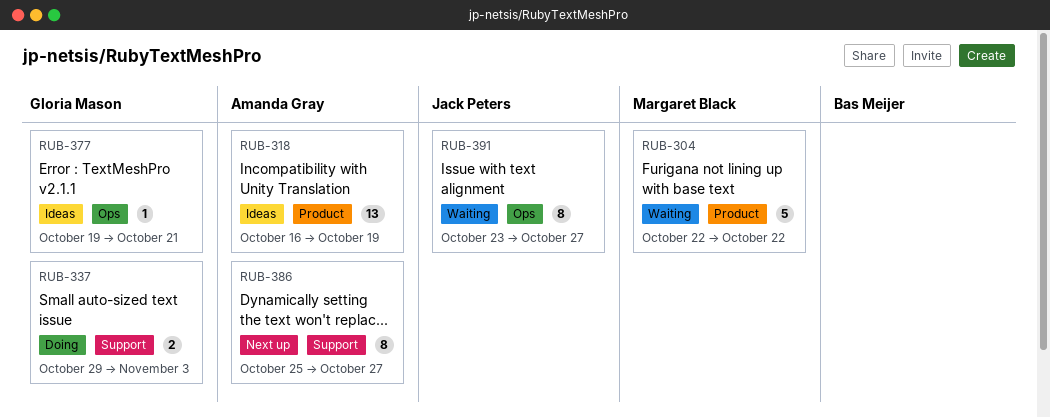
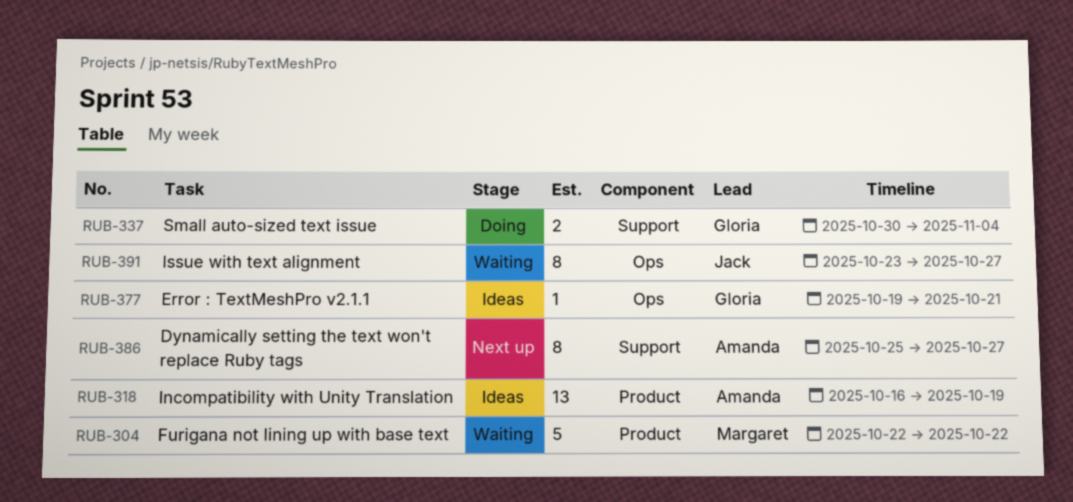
RUB-337, start: Oct 29 -> Oct 30
RUB-337, due: Nov 3 -> Nov 4

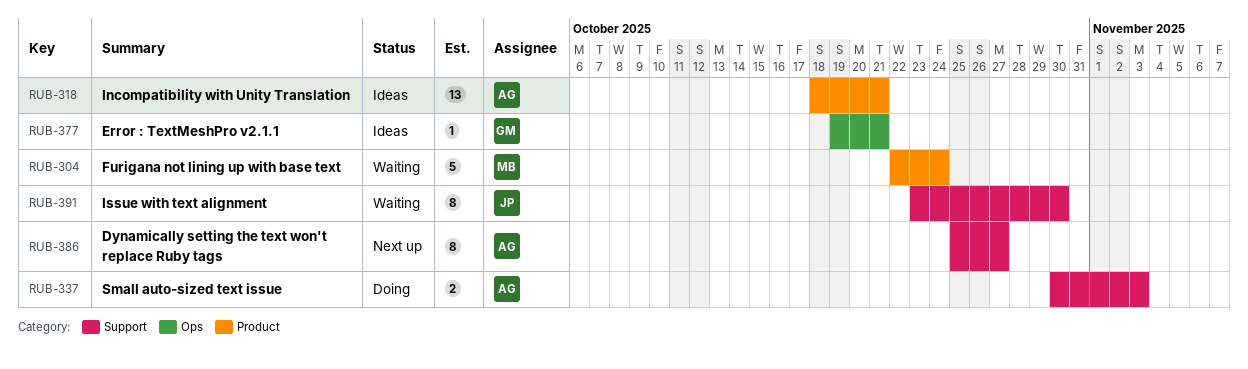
RUB-304, due: Oct 22 -> Oct 24
RUB-318, start: Oct 16 -> Oct 18
RUB-318, due: Oct 19 -> Oct 21
RUB-337, owner: Gloria -> Amanda
RUB-337, due: Nov 4 -> Nov 3
RUB-391, label: Ops -> Support
RUB-391, due: Oct 27 -> Oct 30

